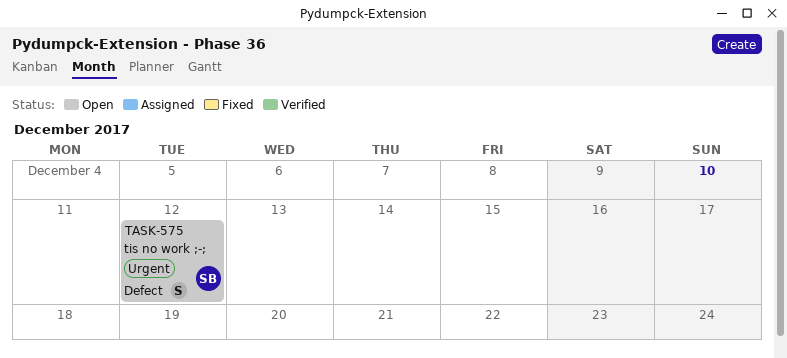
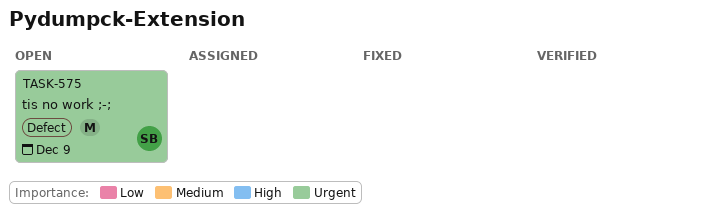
TASK-575, estimate: S -> M
TASK-575, due: Dec 12 -> Dec 9

